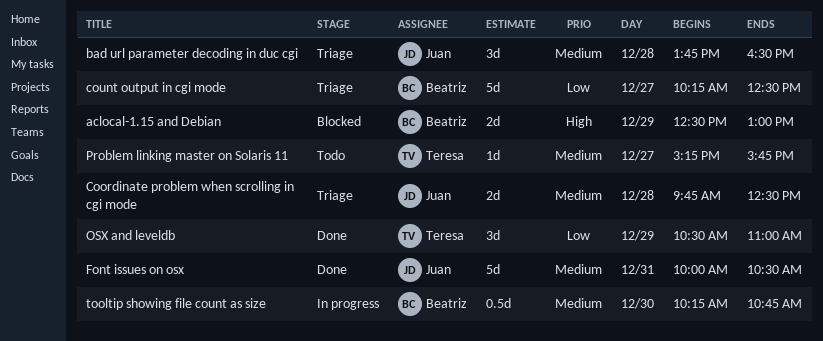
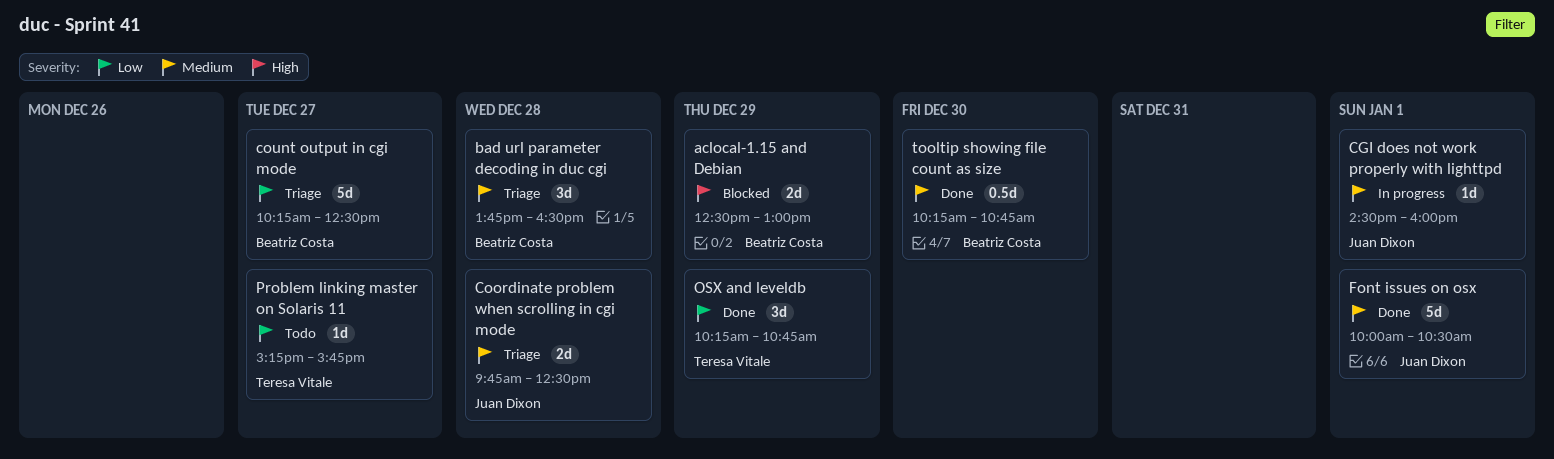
bad url parameter decoding in duc cgi, owner: Juan Dixon -> Beatriz Costa
CGI does not work properly with lighttpd: none -> present
Font issues on osx, day: Dec 31 -> Jan 1
OSX and leveldb, begins: 10:30 -> 10:15
OSX and leveldb, ends: 11:00 -> 10:45
Problem linking master on Solaris 11, priority: Medium -> Low
tooltip showing file count as size, status: In progress -> Done

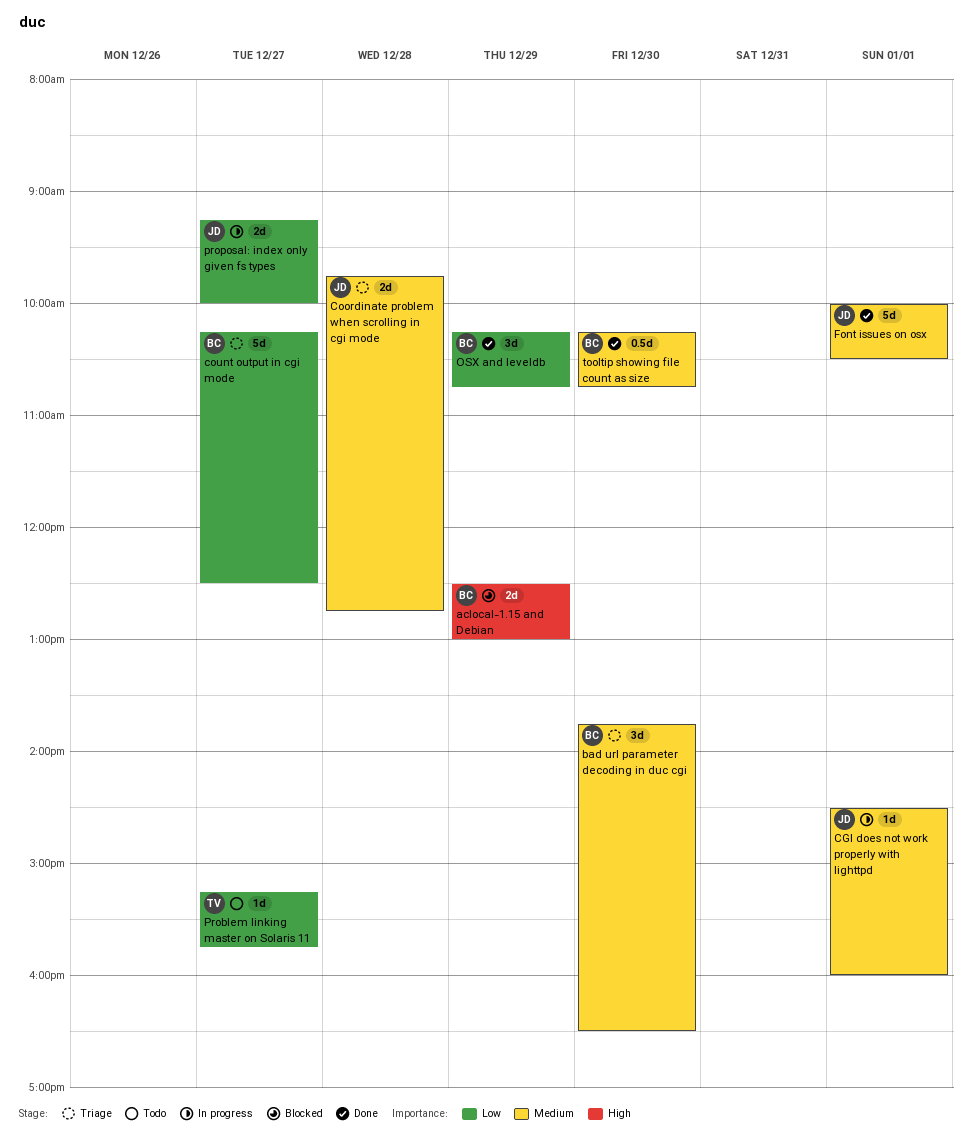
bad url parameter decoding in duc cgi, day: Dec 28 -> Dec 30
Coordinate problem when scrolling in cgi mode, ends: 12:30 -> 12:45
OSX and leveldb, owner: Teresa Vitale -> Beatriz Costa
proposal: index only given fs types: none -> present

